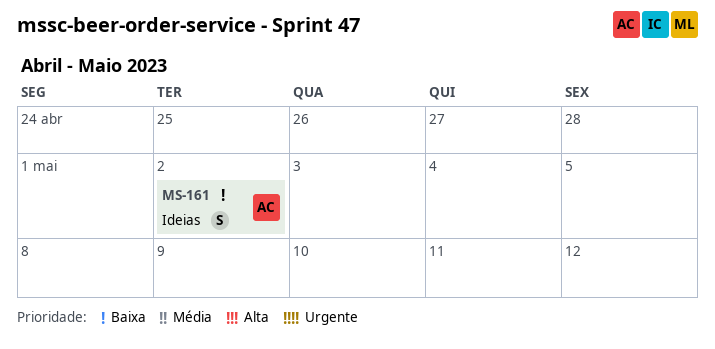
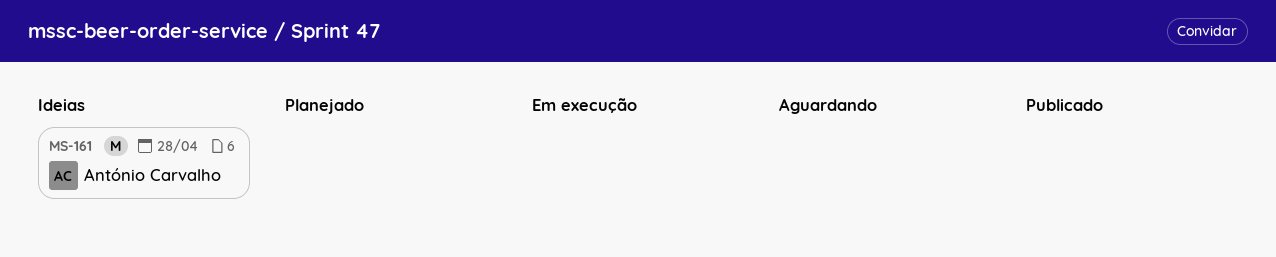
MS-161, estimate: S -> M
MS-161, due: May 2 -> Apr 28

